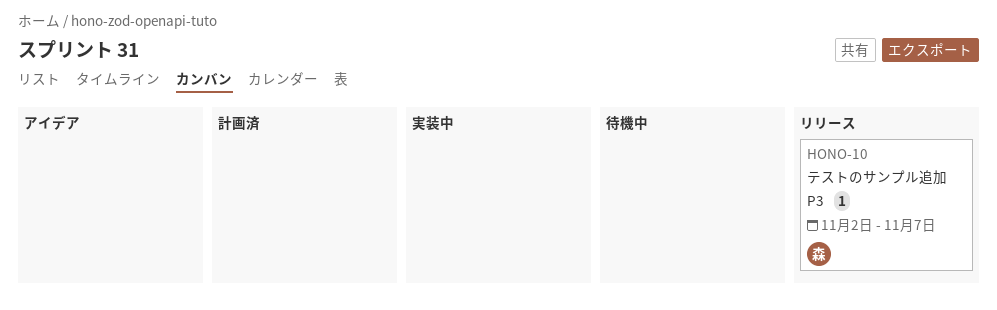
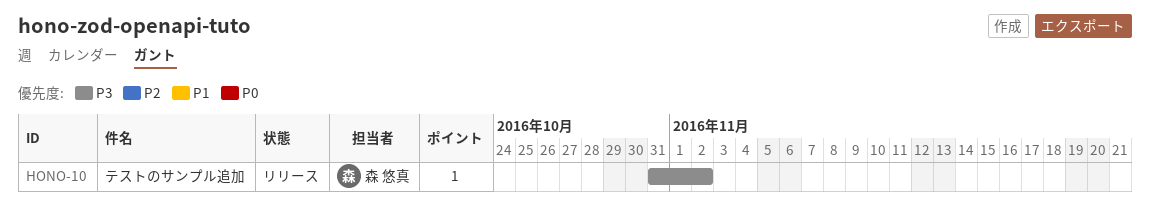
HONO-10, start: Nov 2 -> Oct 31
HONO-10, due: Nov 7 -> Nov 2

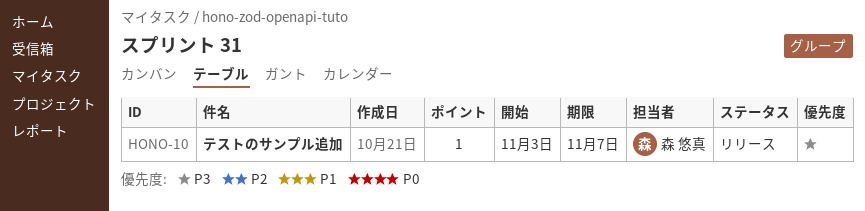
HONO-10, start: Oct 31 -> Nov 3
HONO-10, due: Nov 2 -> Nov 7

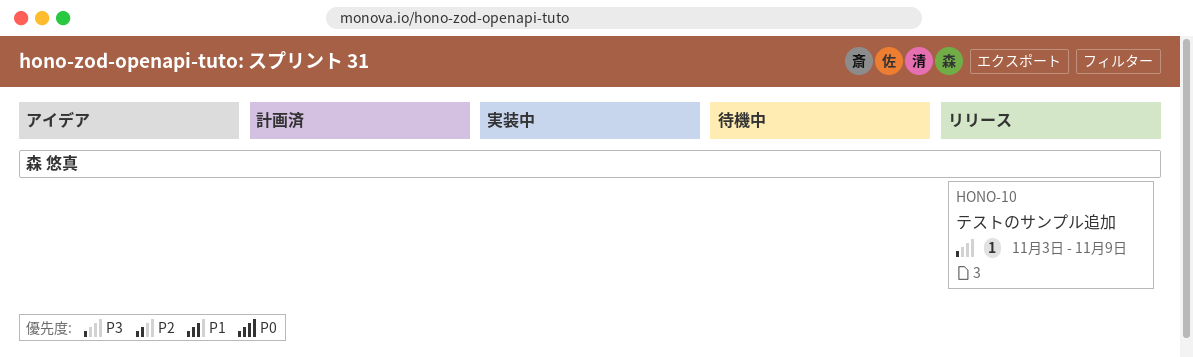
HONO-10, due: Nov 7 -> Nov 9

